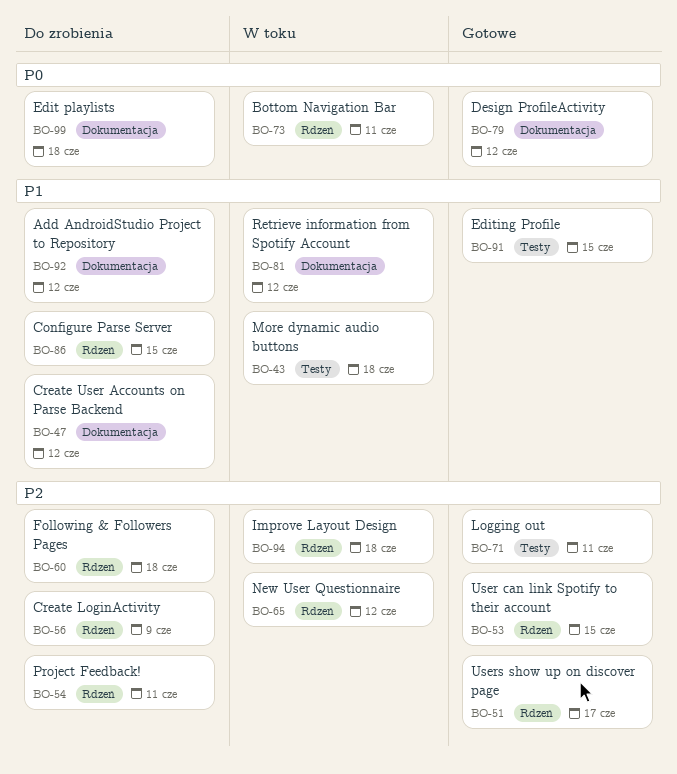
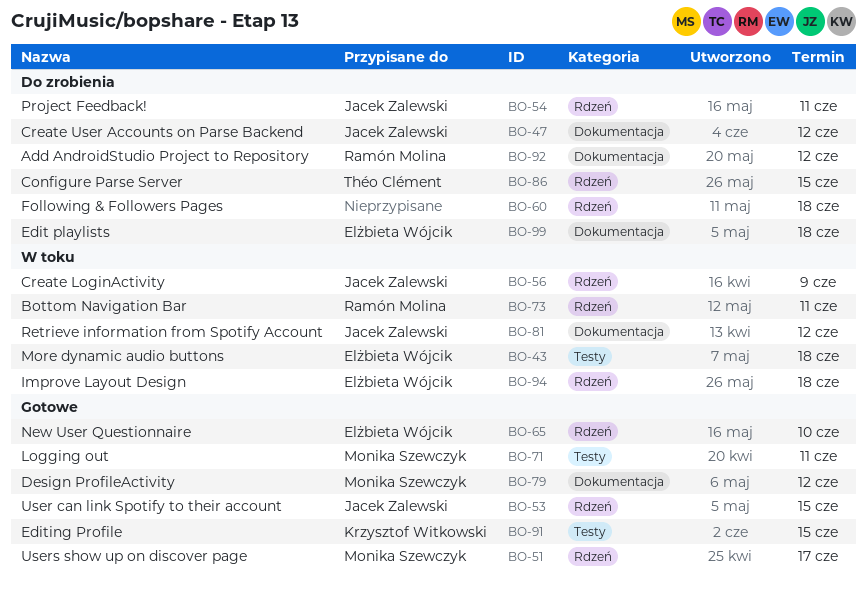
BO-56, status: Do zrobienia -> W toku
BO-65, status: W toku -> Gotowe
BO-65, due: Jun 12 -> Jun 10

